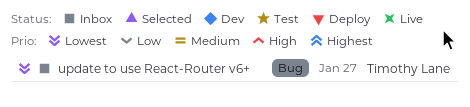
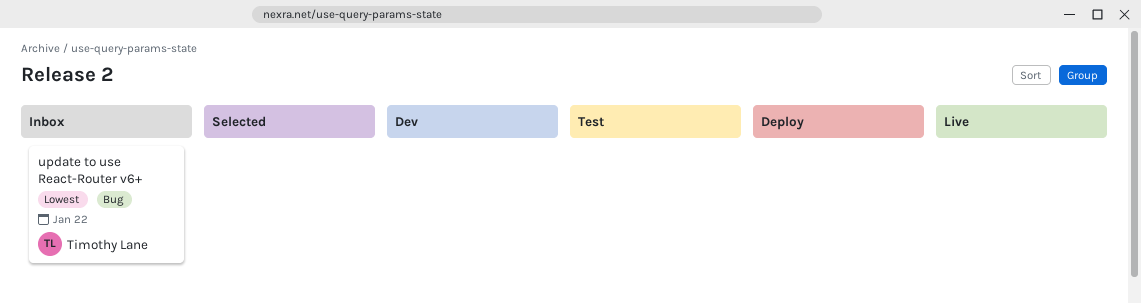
update to use React-Router v6+, due: Jan 27 -> Jan 22

